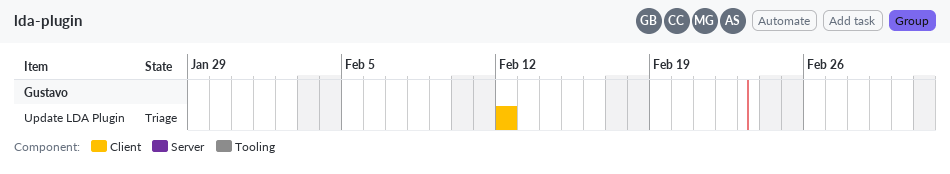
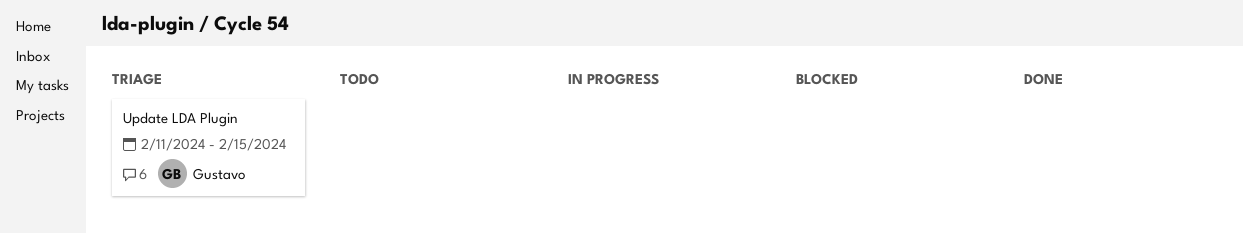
Update LDA Plugin, start: Feb 12 -> Feb 11
Update LDA Plugin, due: Feb 12 -> Feb 15

